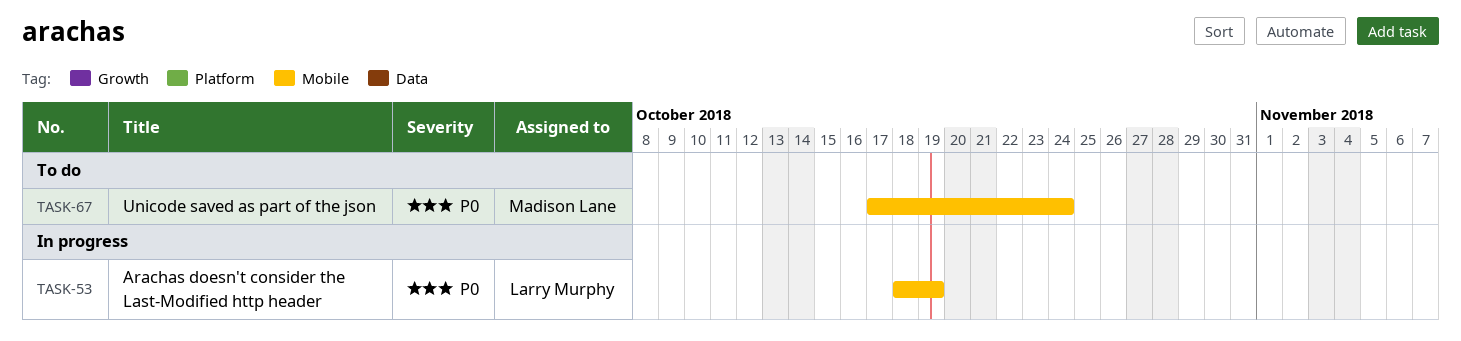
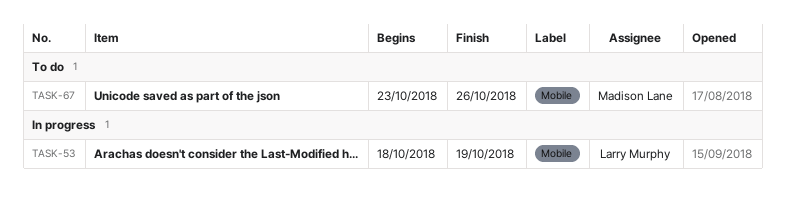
TASK-67, start: Oct 17 -> Oct 23
TASK-67, due: Oct 24 -> Oct 26

